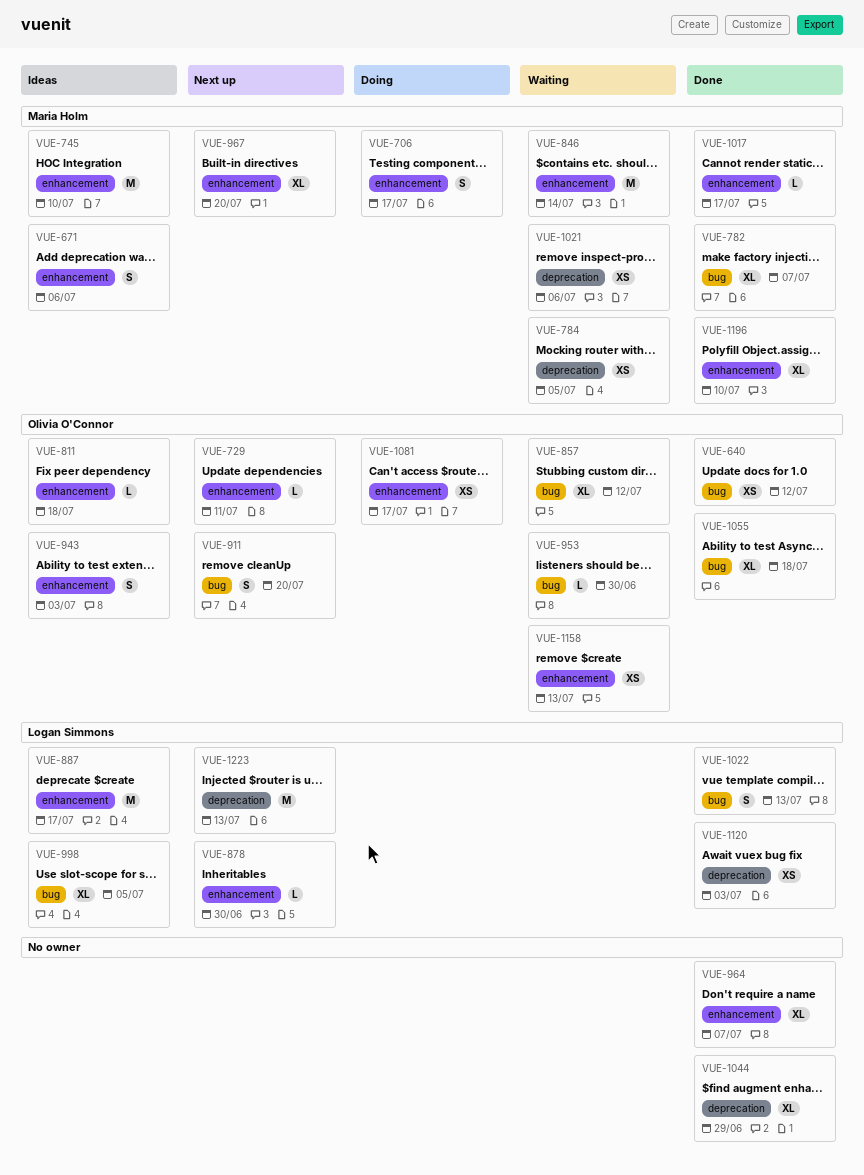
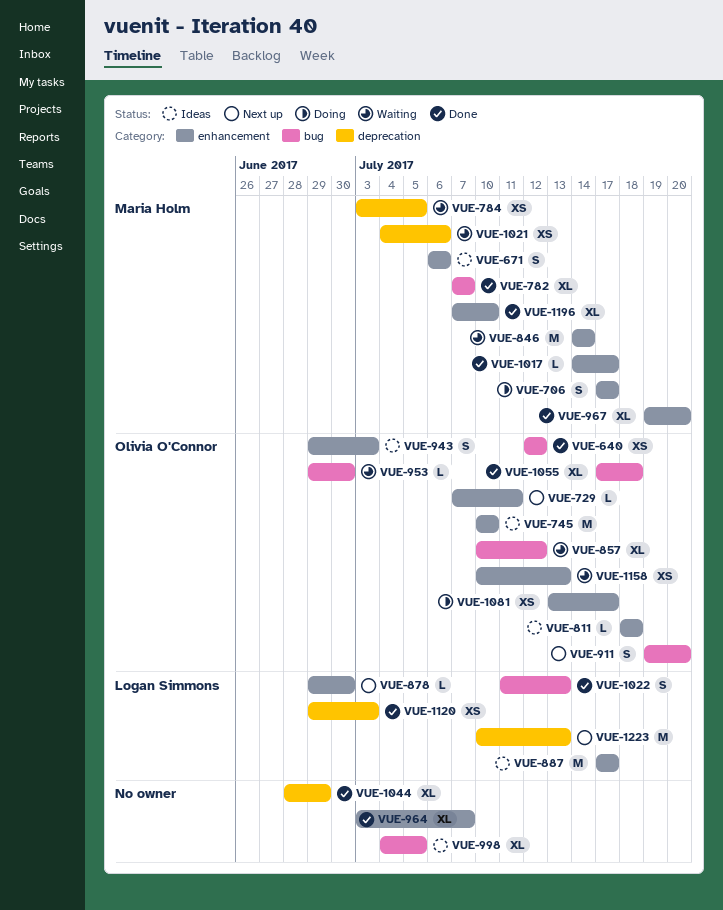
VUE-745, owner: Maria Holm -> Olivia O'Connor
VUE-967, status: Next up -> Done
VUE-998, owner: Logan Simmons -> none

